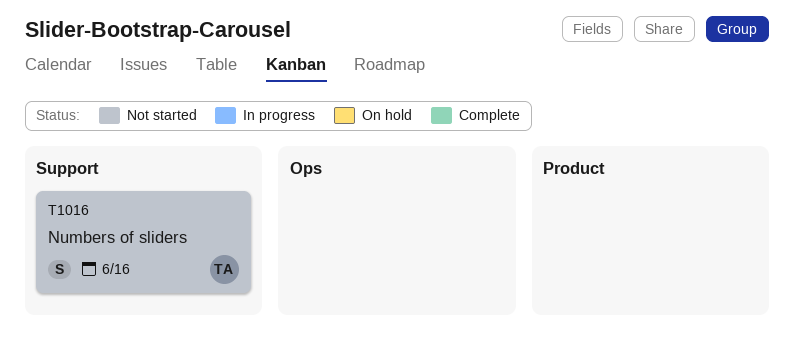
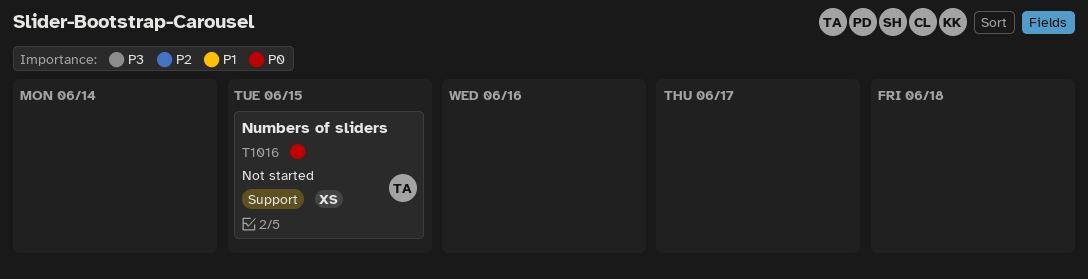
T1016, estimate: S -> XS
T1016, due: Jun 16 -> Jun 15

